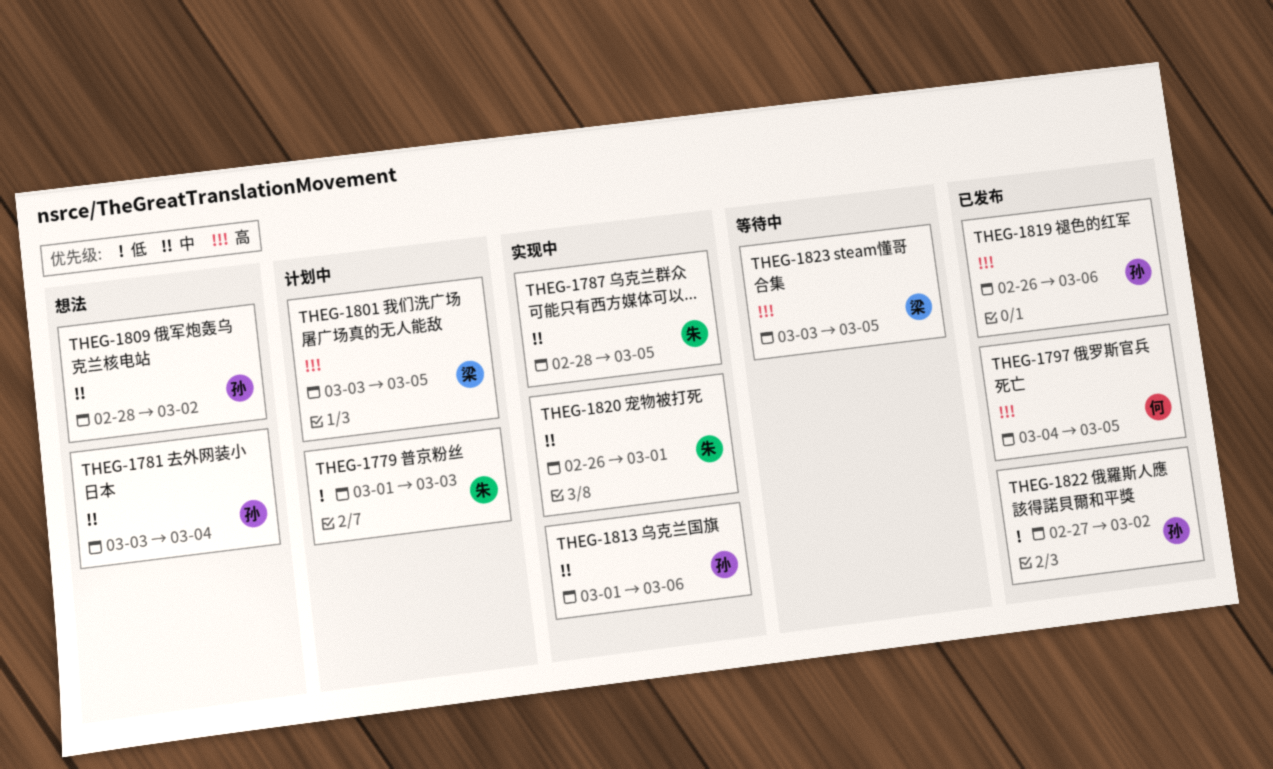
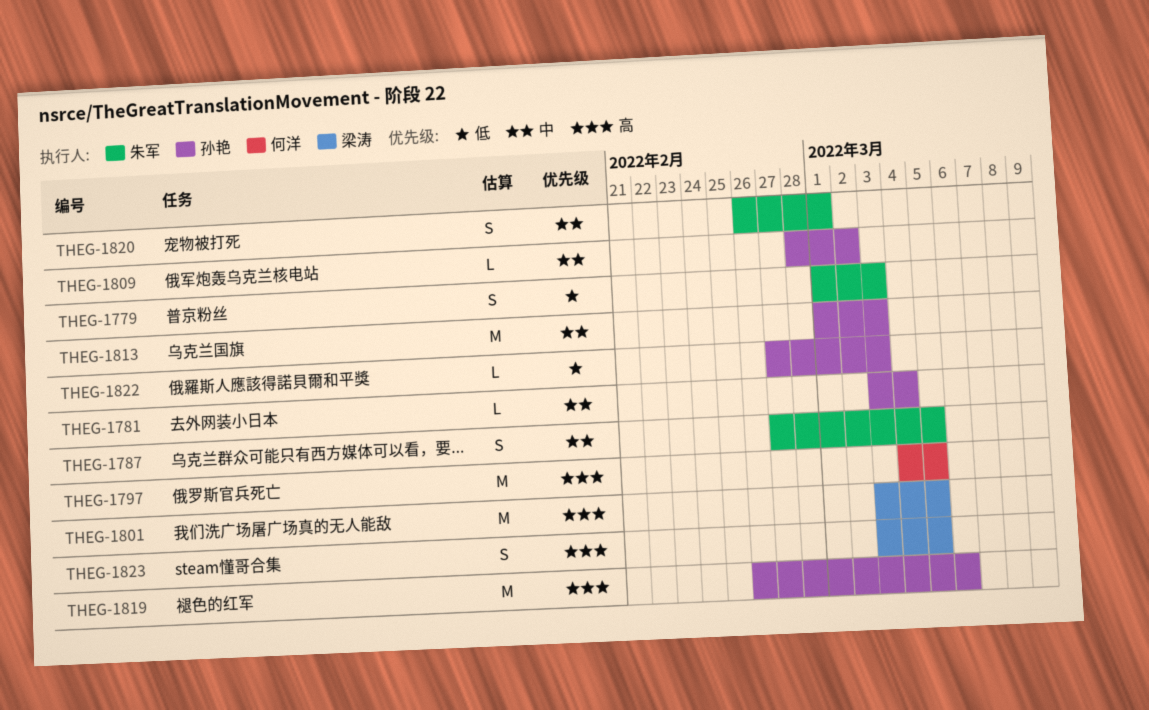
THEG-1787, start: Feb 28 -> Feb 27
THEG-1813, due: Mar 6 -> Mar 3
THEG-1822, due: Mar 2 -> Mar 3

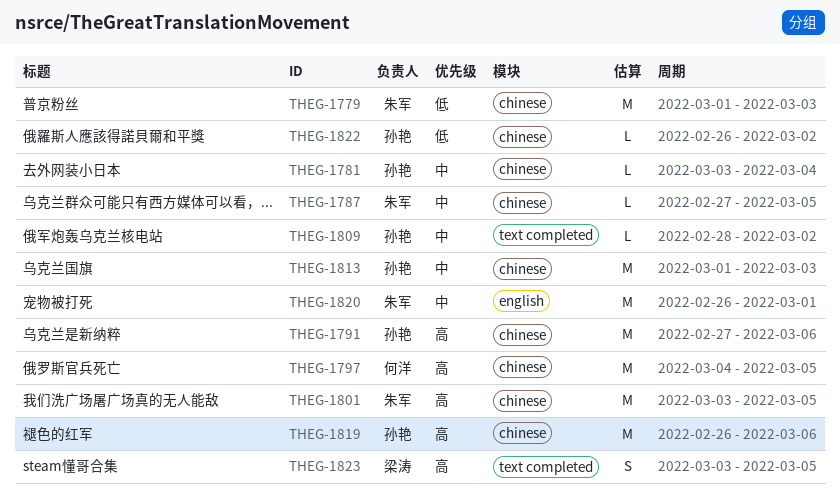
THEG-1779, estimate: S -> M
THEG-1787, estimate: S -> L
THEG-1791: none -> present
THEG-1801, owner: 梁涛 -> 朱军
THEG-1820, estimate: S -> M
THEG-1822, start: Feb 27 -> Feb 26
THEG-1822, due: Mar 3 -> Mar 2

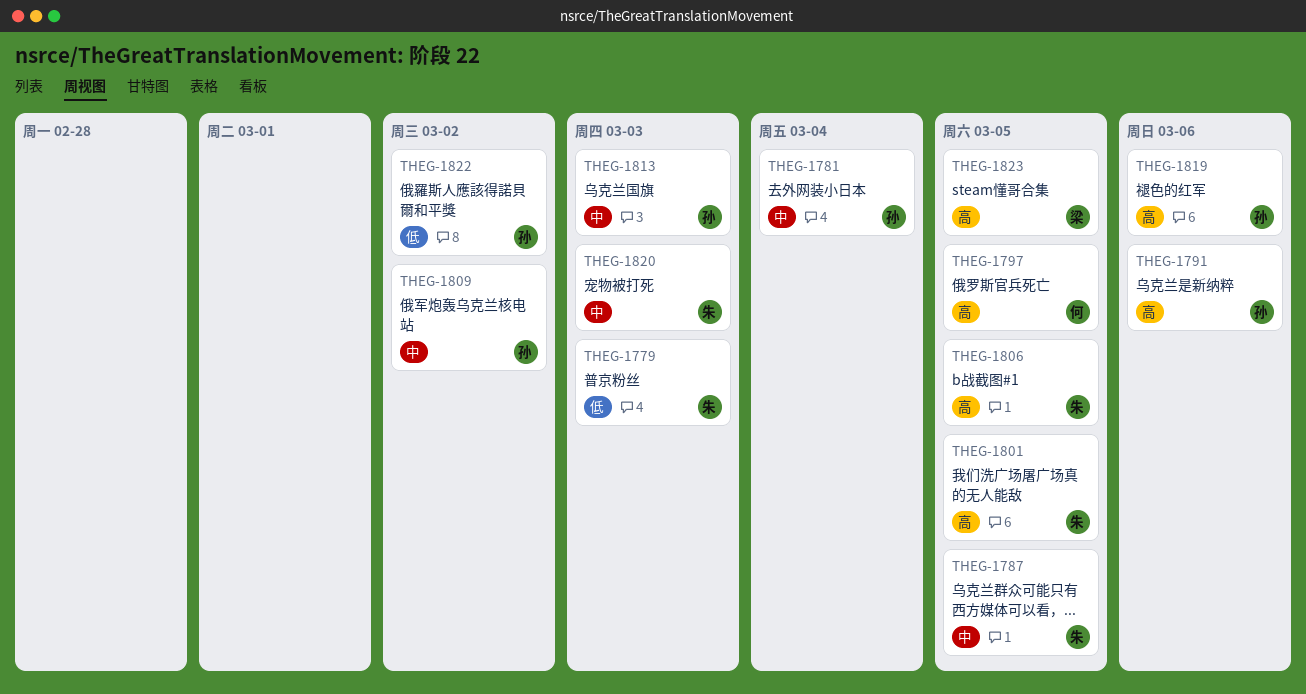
THEG-1806: none -> present
THEG-1820, due: Mar 1 -> Mar 3

